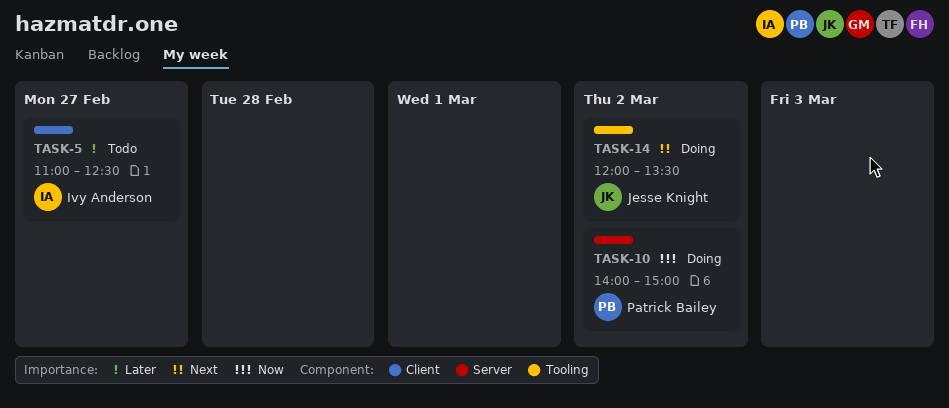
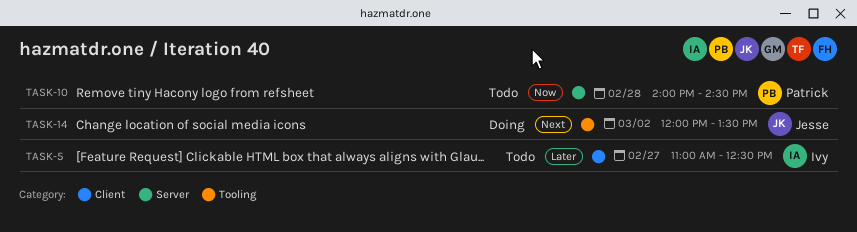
TASK-10, status: Doing -> Todo
TASK-10, day: Mar 2 -> Feb 28
TASK-10, ends: 15:00 -> 14:30

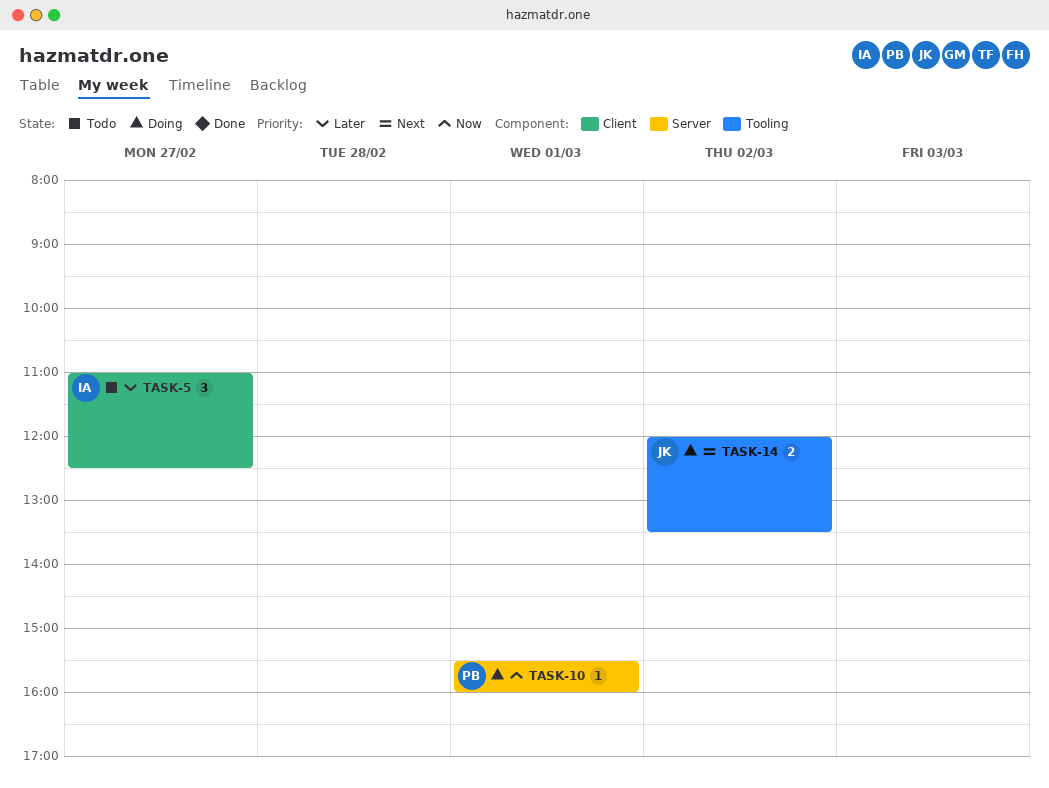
TASK-10, status: Todo -> Doing
TASK-10, day: Feb 28 -> Mar 1
TASK-10, begins: 14:00 -> 15:30
TASK-10, ends: 14:30 -> 16:00

